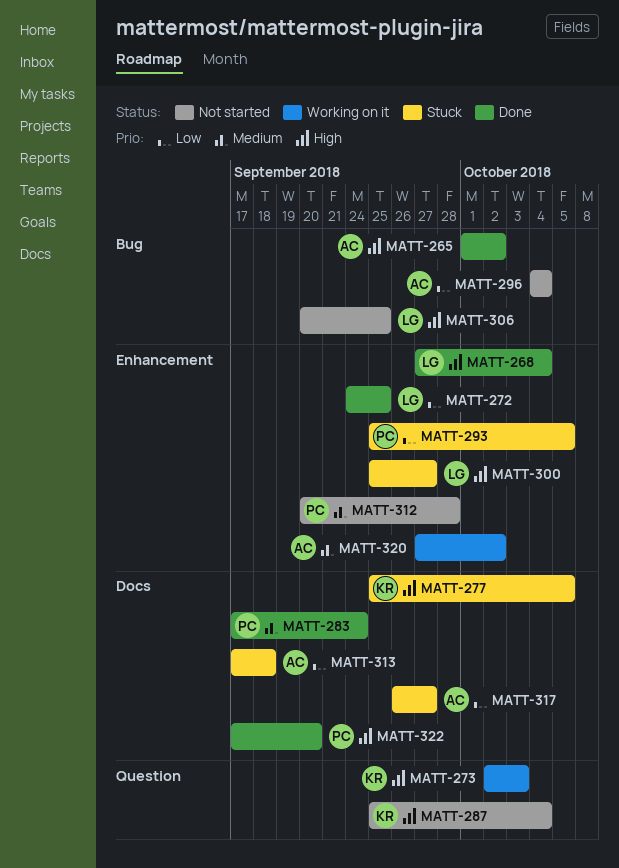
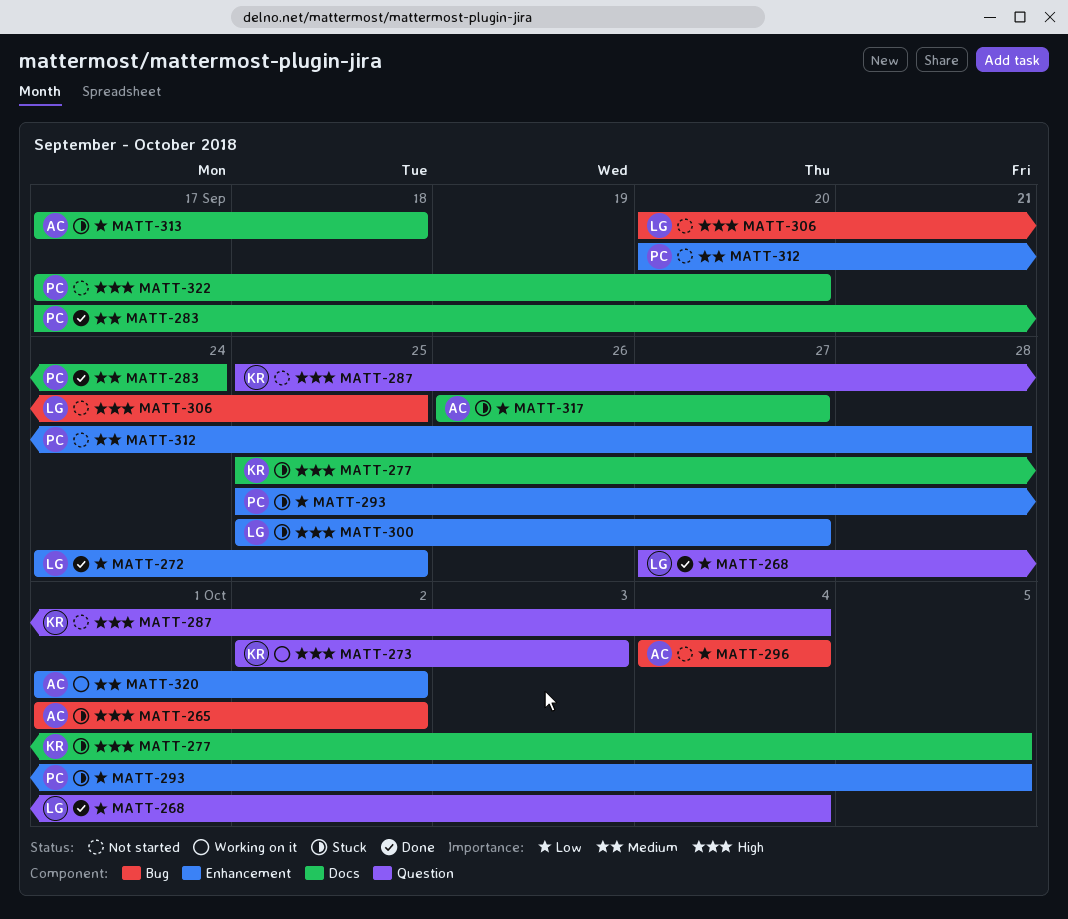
MATT-265, status: Done -> Stuck
MATT-268, priority: High -> Low
MATT-268, label: Enhancement -> Question
MATT-320, start: Sep 27 -> Oct 1
MATT-322, status: Done -> Not started

